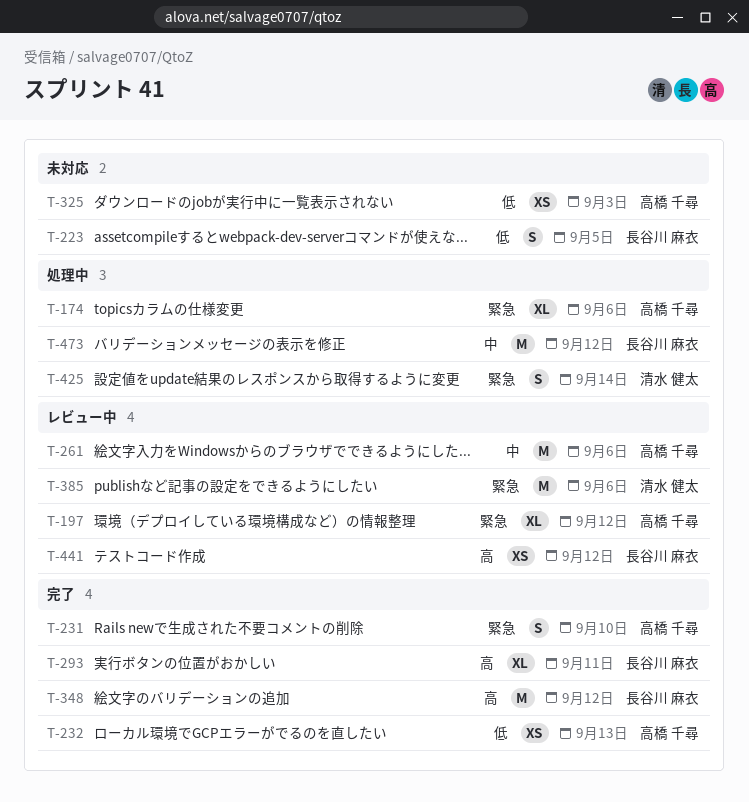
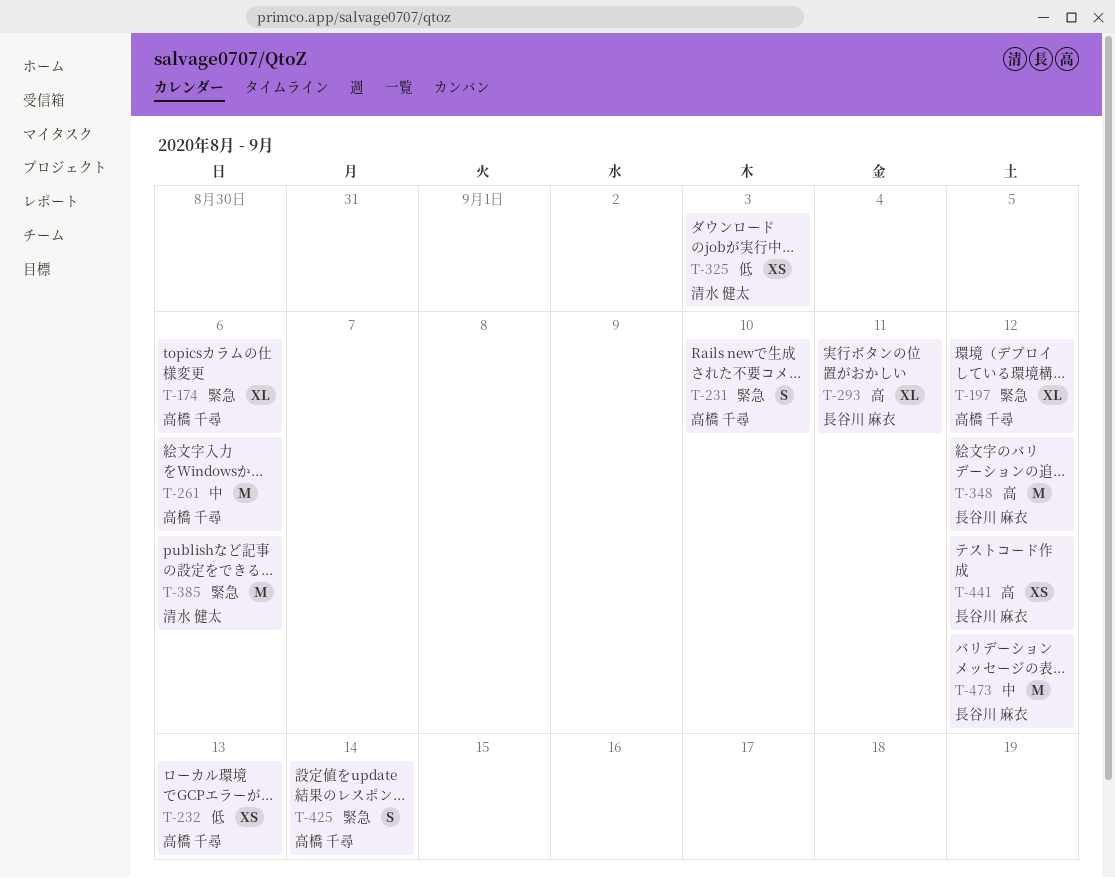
T-223: present -> none
T-325, owner: 高橋 千尋 -> 清水 健太
T-425, owner: 清水 健太 -> 高橋 千尋

